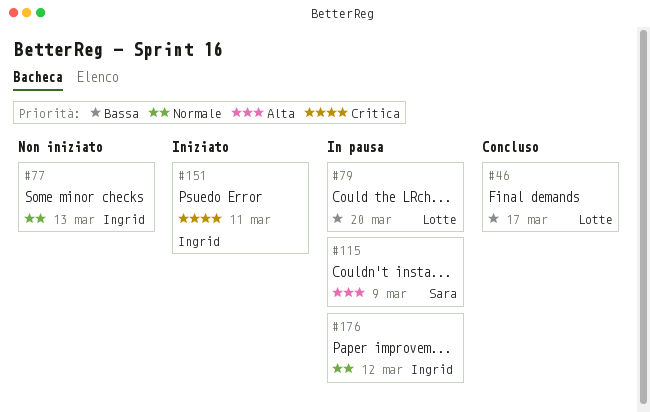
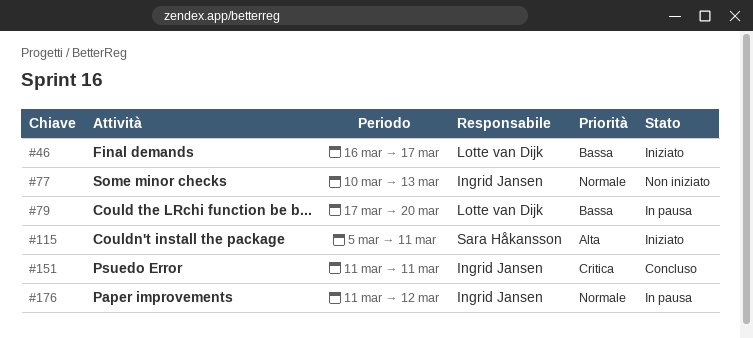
#46, status: Concluso -> Iniziato
#115, status: In pausa -> Iniziato
#115, due: Mar 9 -> Mar 11
#151, status: Iniziato -> Concluso

